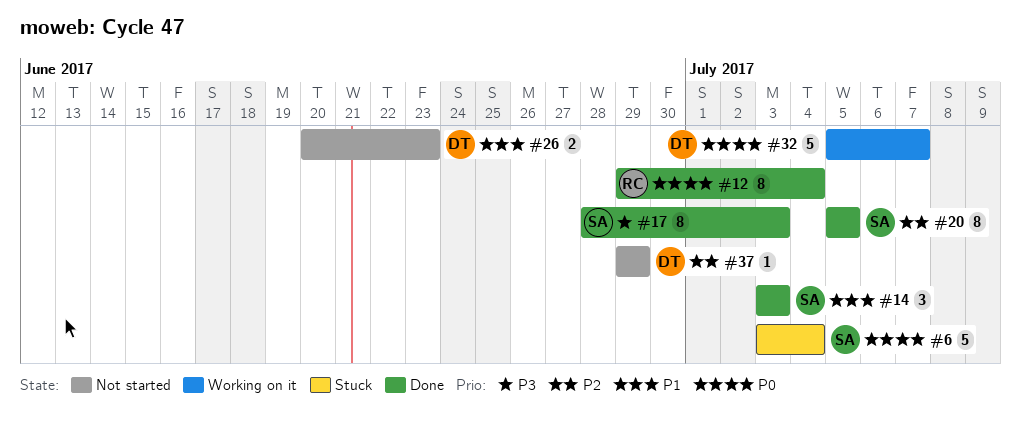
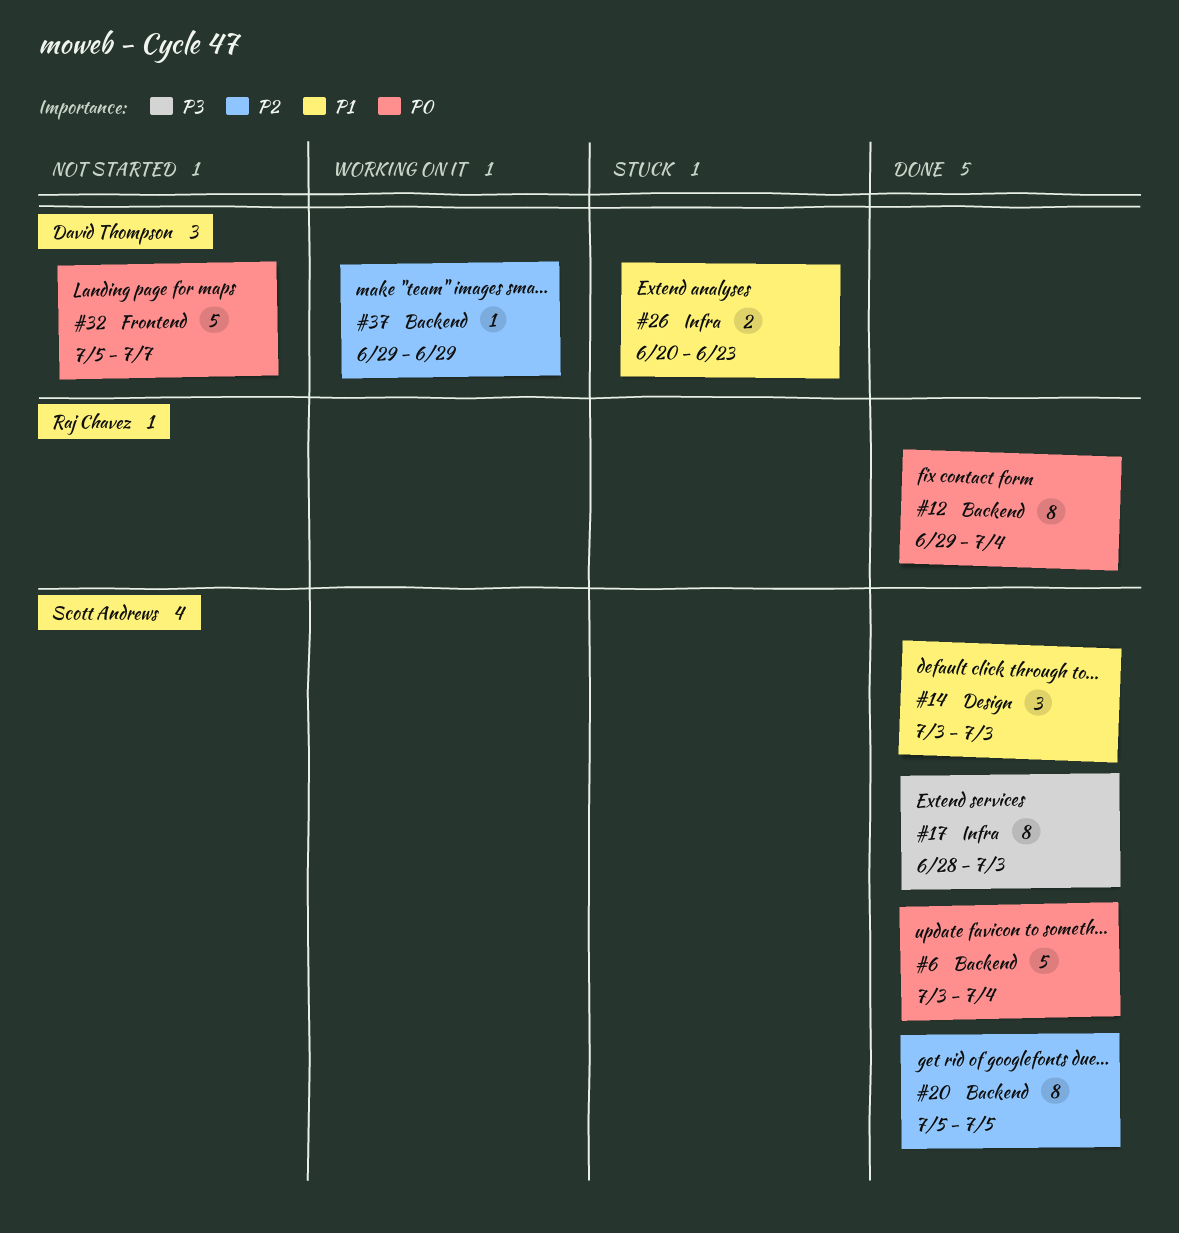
#6, status: Stuck -> Done
#26, status: Not started -> Stuck
#32, status: Working on it -> Not started
#37, status: Not started -> Working on it

